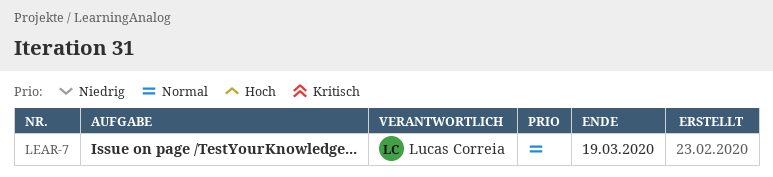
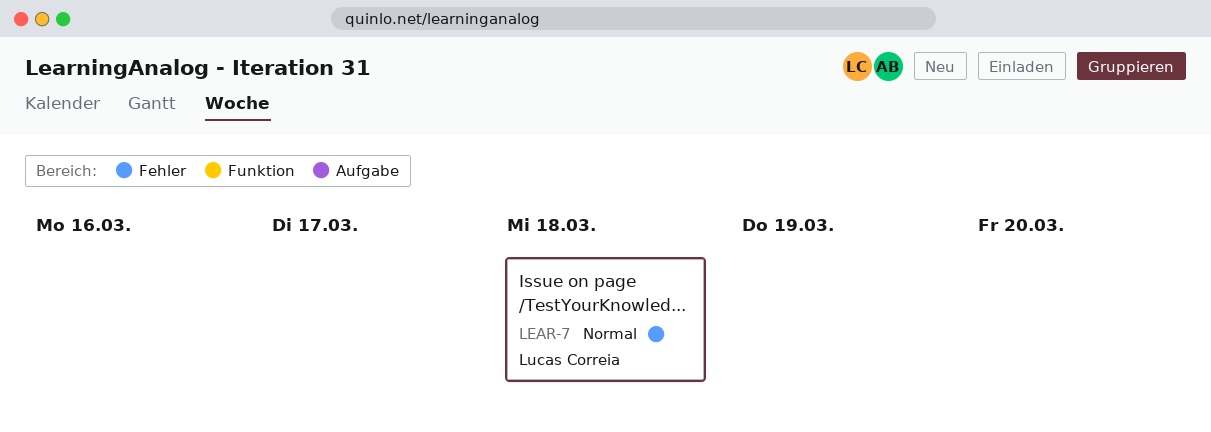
LEAR-7, due: Mar 19 -> Mar 18

